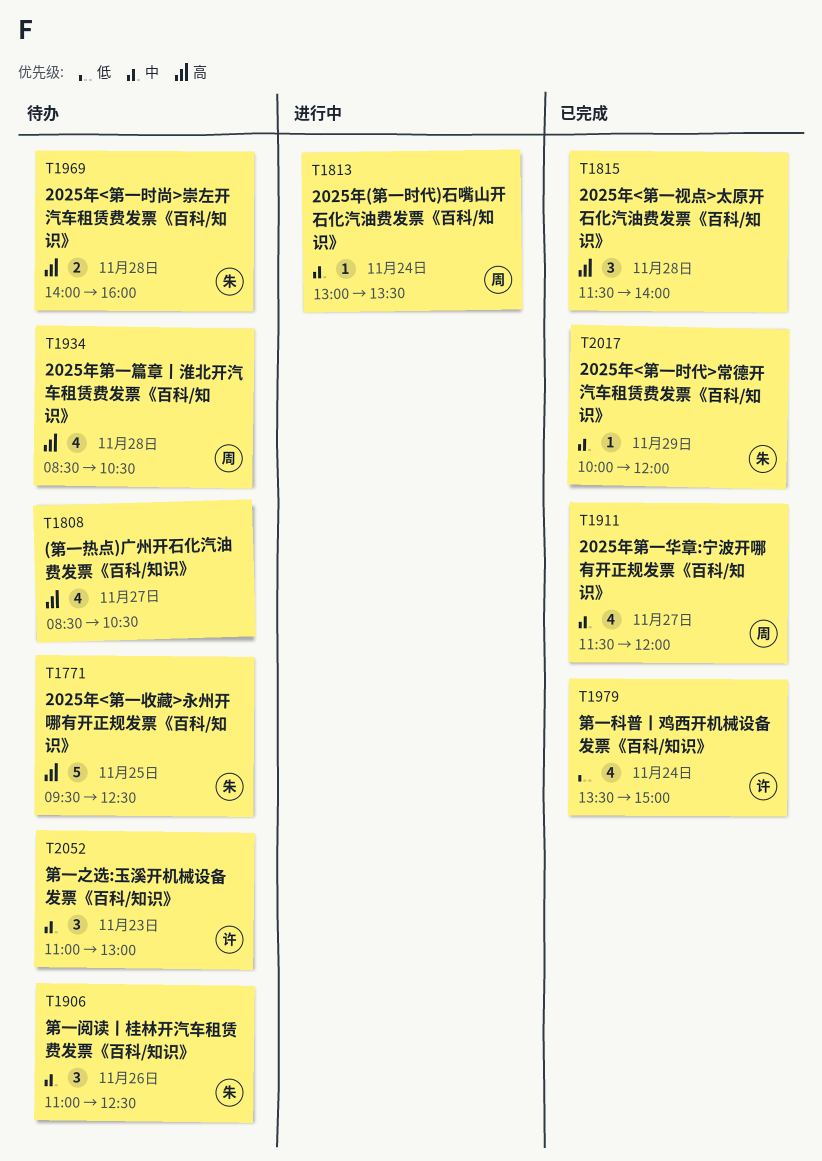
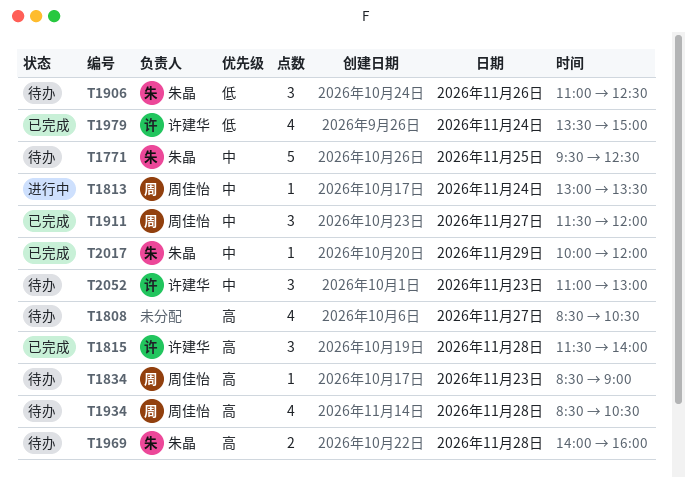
T1771, priority: 高 -> 中
T1815, owner: none -> 许建华
T1834: none -> present
T1906, priority: 中 -> 低
T1911, estimate: 4 -> 3

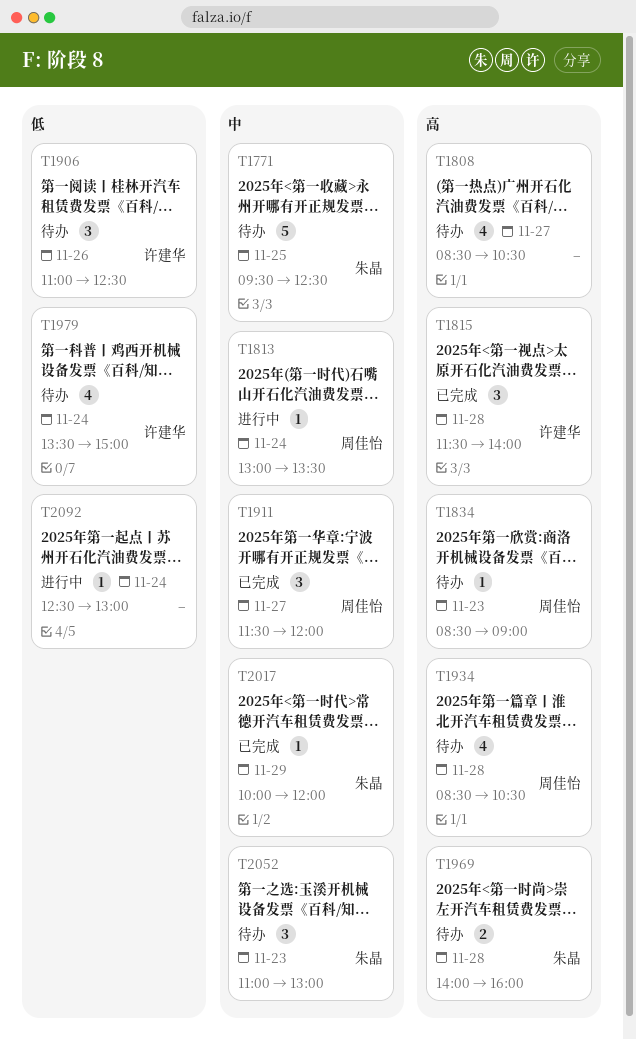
T1906, owner: 朱晶 -> 许建华
T1979, status: 已完成 -> 待办
T2052, owner: 许建华 -> 朱晶
T2092: none -> present

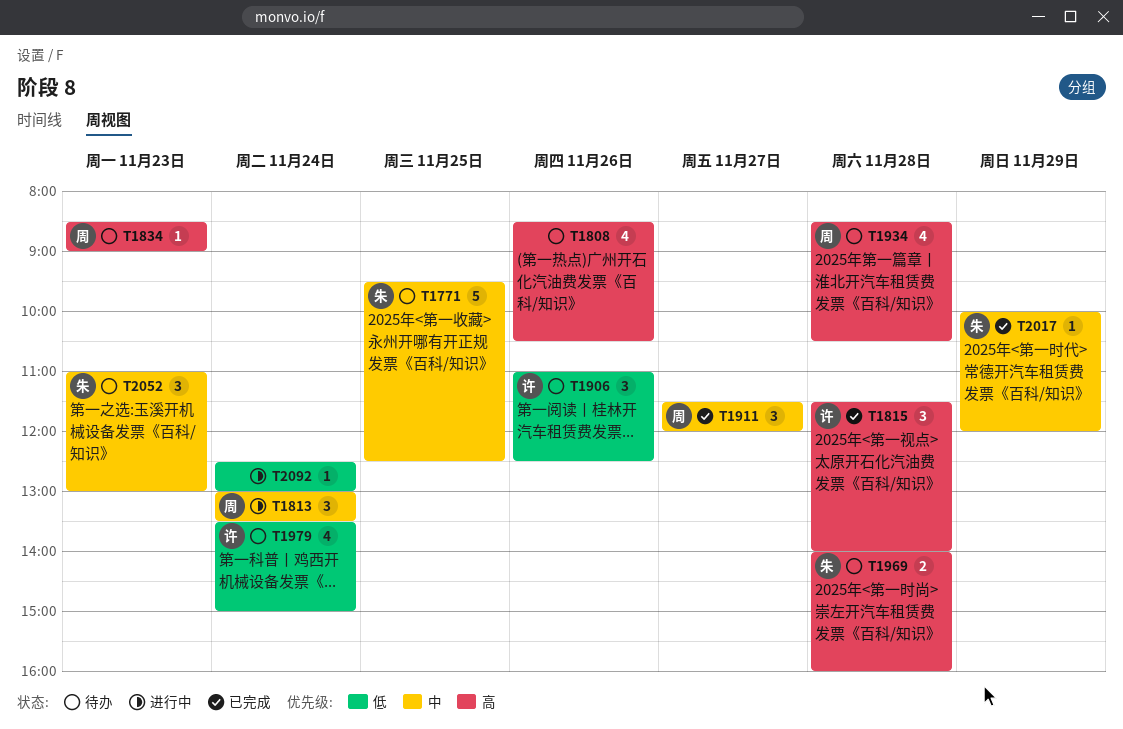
T1808, day: Nov 27 -> Nov 26
T1813, estimate: 1 -> 3

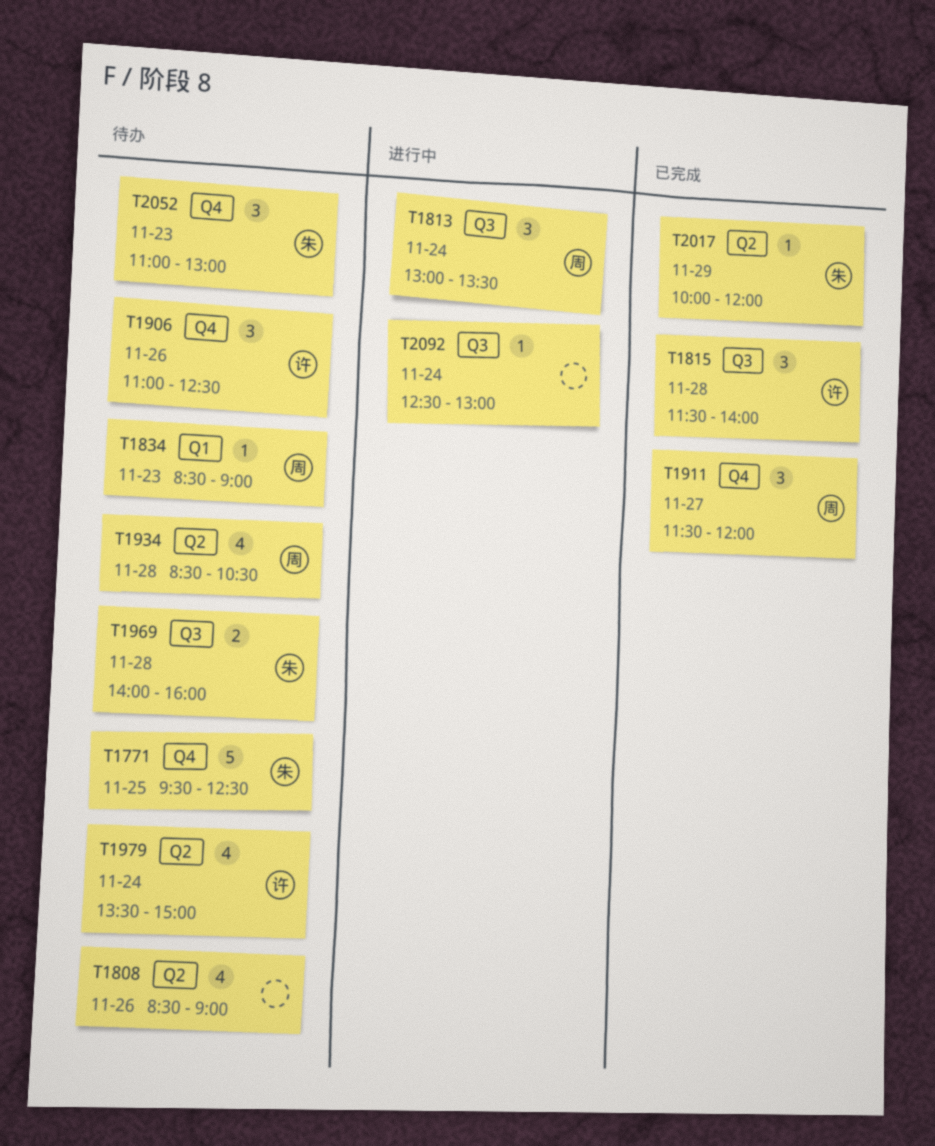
T1808, ends: 10:30 -> 09:00

